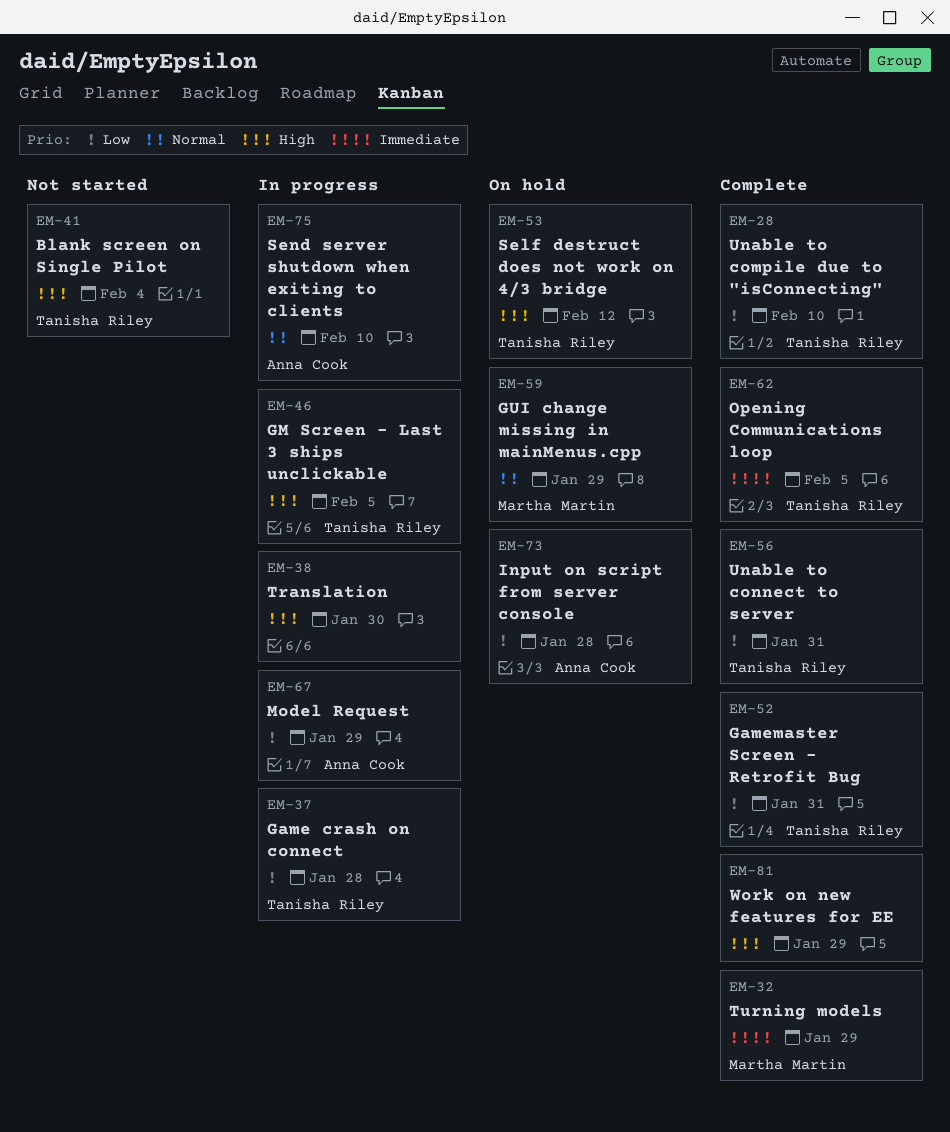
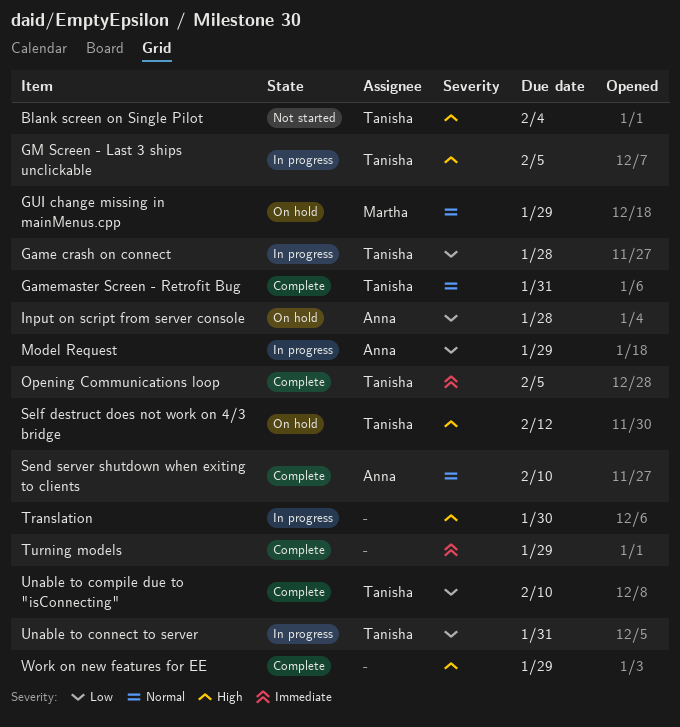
Gamemaster Screen - Retrofit Bug, priority: Low -> Normal
Send server shutdown when exiting to clients, status: In progress -> Complete
Turning models, owner: Martha Martin -> none
Unable to connect to server, status: Complete -> In progress

